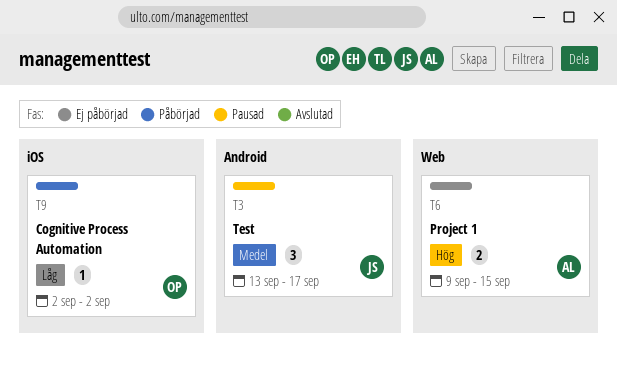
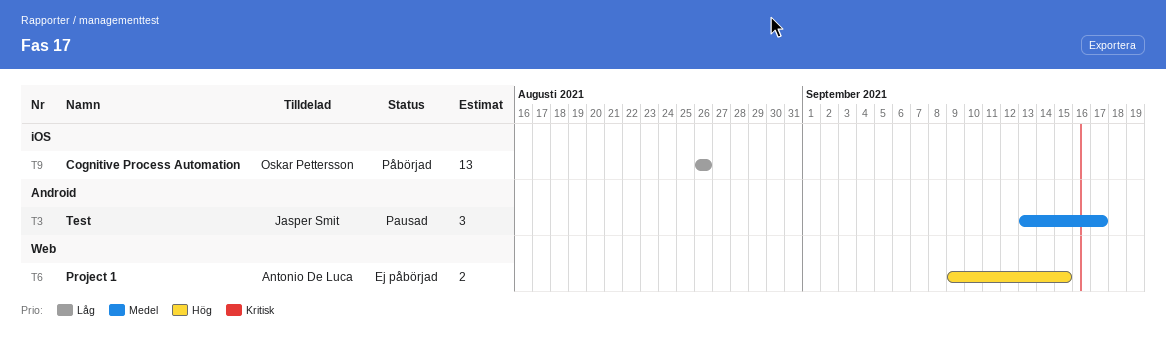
T9, estimate: 1 -> 13
T9, start: Sep 2 -> Aug 26
T9, due: Sep 2 -> Aug 26

